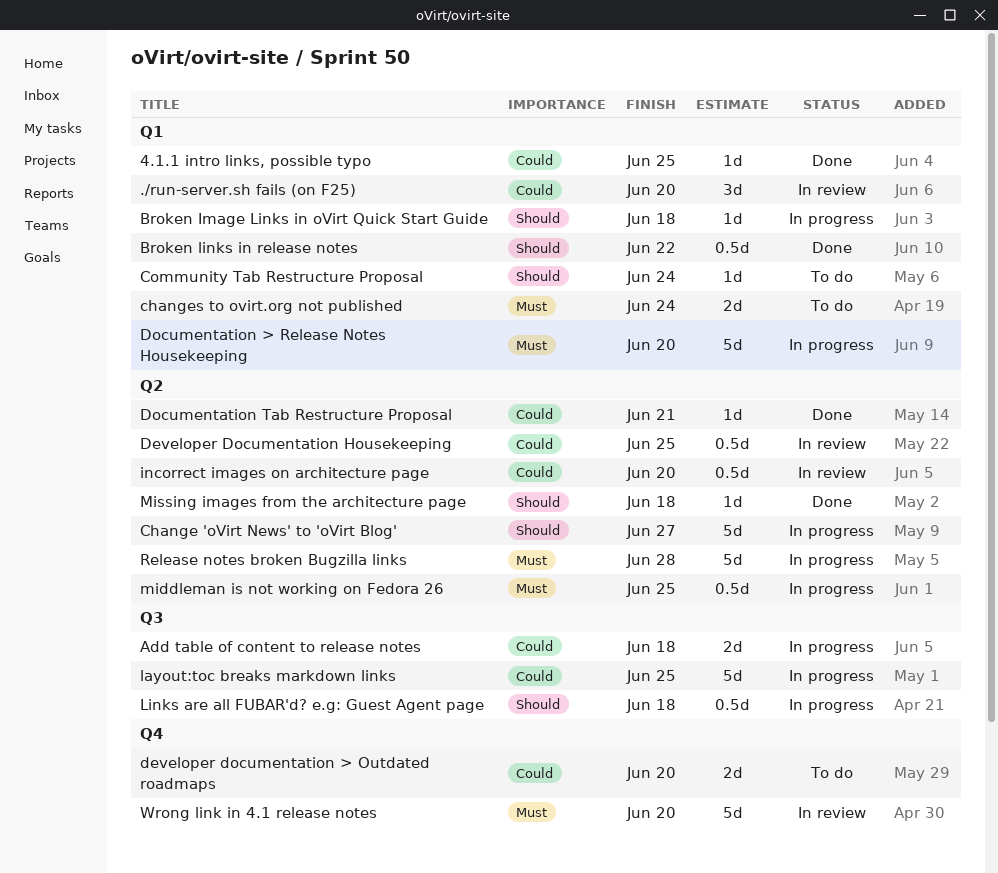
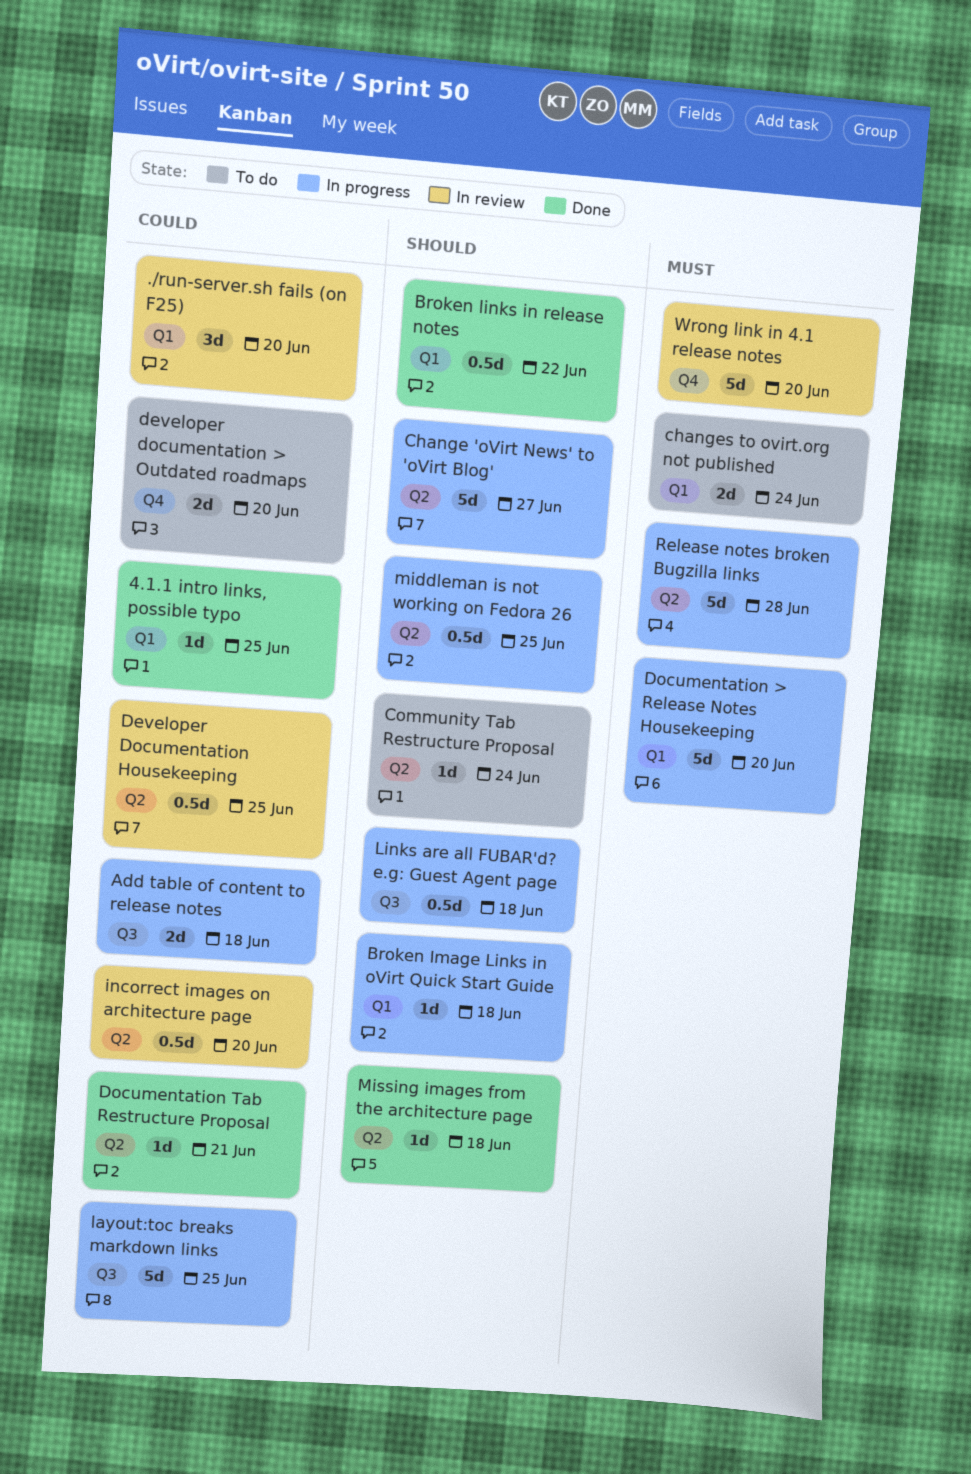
Community Tab Restructure Proposal, label: Q1 -> Q2
middleman is not working on Fedora 26, priority: Must -> Should

